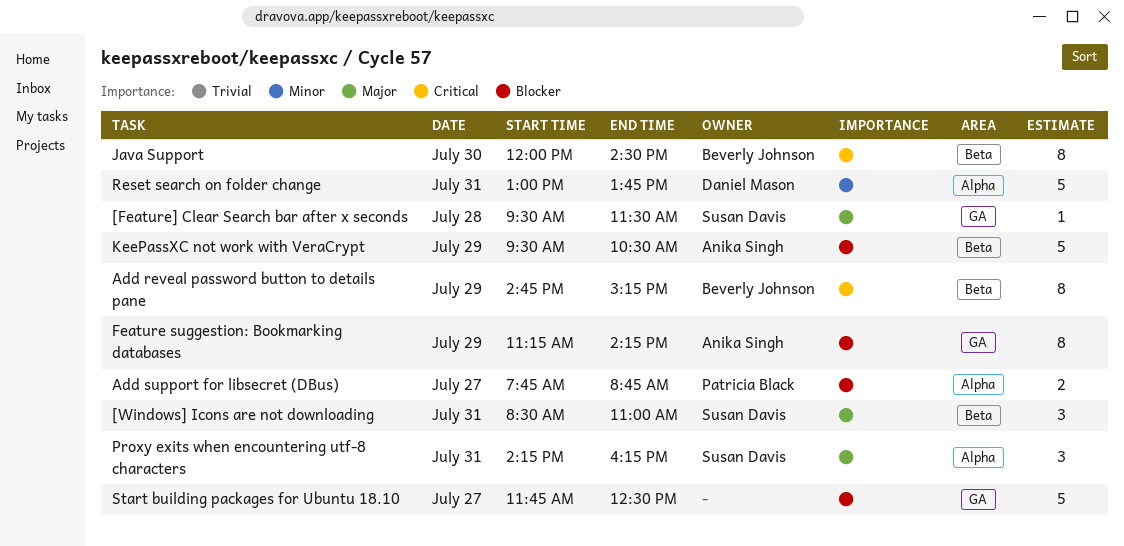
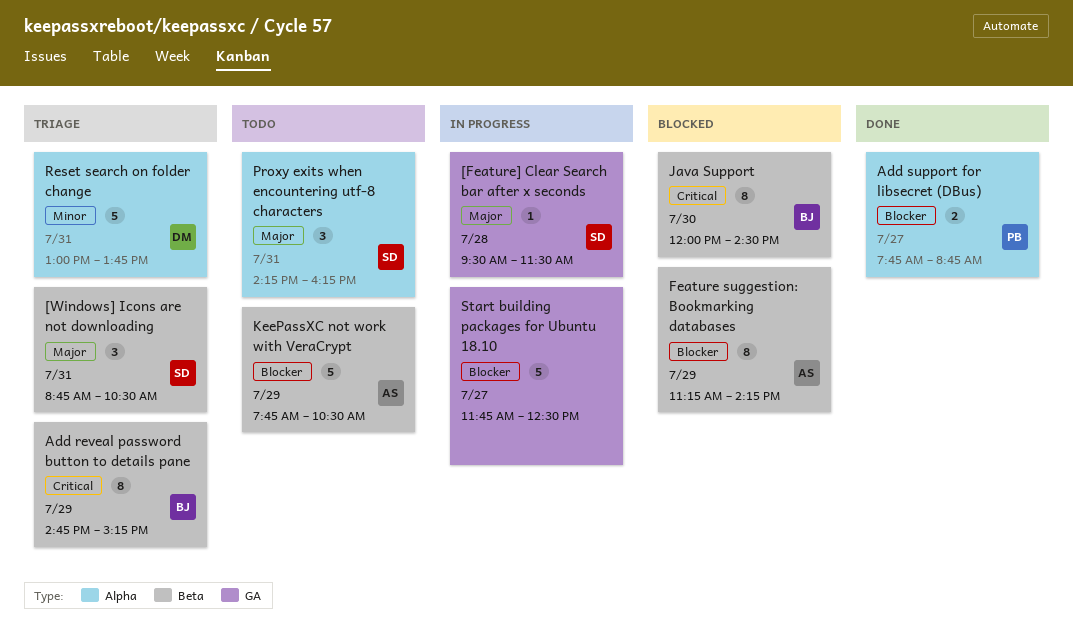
[Windows] Icons are not downloading, begins: 08:30 -> 08:45
[Windows] Icons are not downloading, ends: 11:00 -> 10:30
Feature suggestion: Bookmarking databases, label: GA -> Beta
KeePassXC not work with VeraCrypt, begins: 09:30 -> 07:45

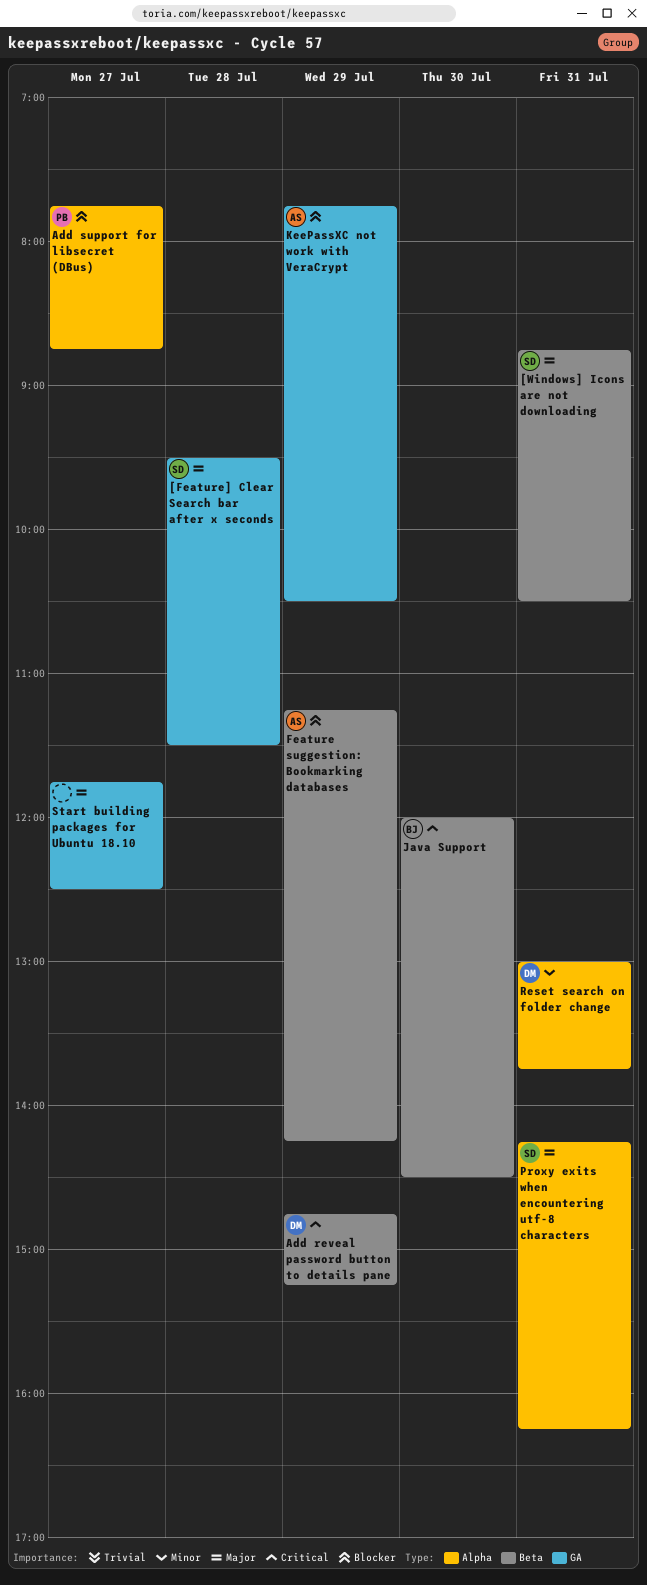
Add reveal password button to details pane, owner: BJ -> DM
KeePassXC not work with VeraCrypt, label: Beta -> GA
Start building packages for Ubuntu 18.10, priority: Blocker -> Major

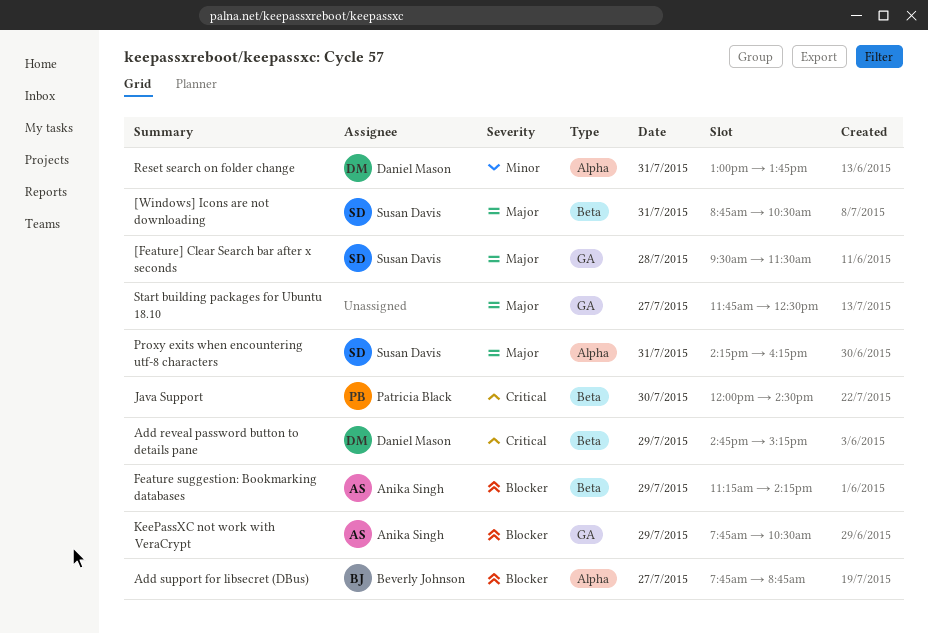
Add support for libsecret (DBus), owner: Patricia Black -> Beverly Johnson
Java Support, owner: Beverly Johnson -> Patricia Black

